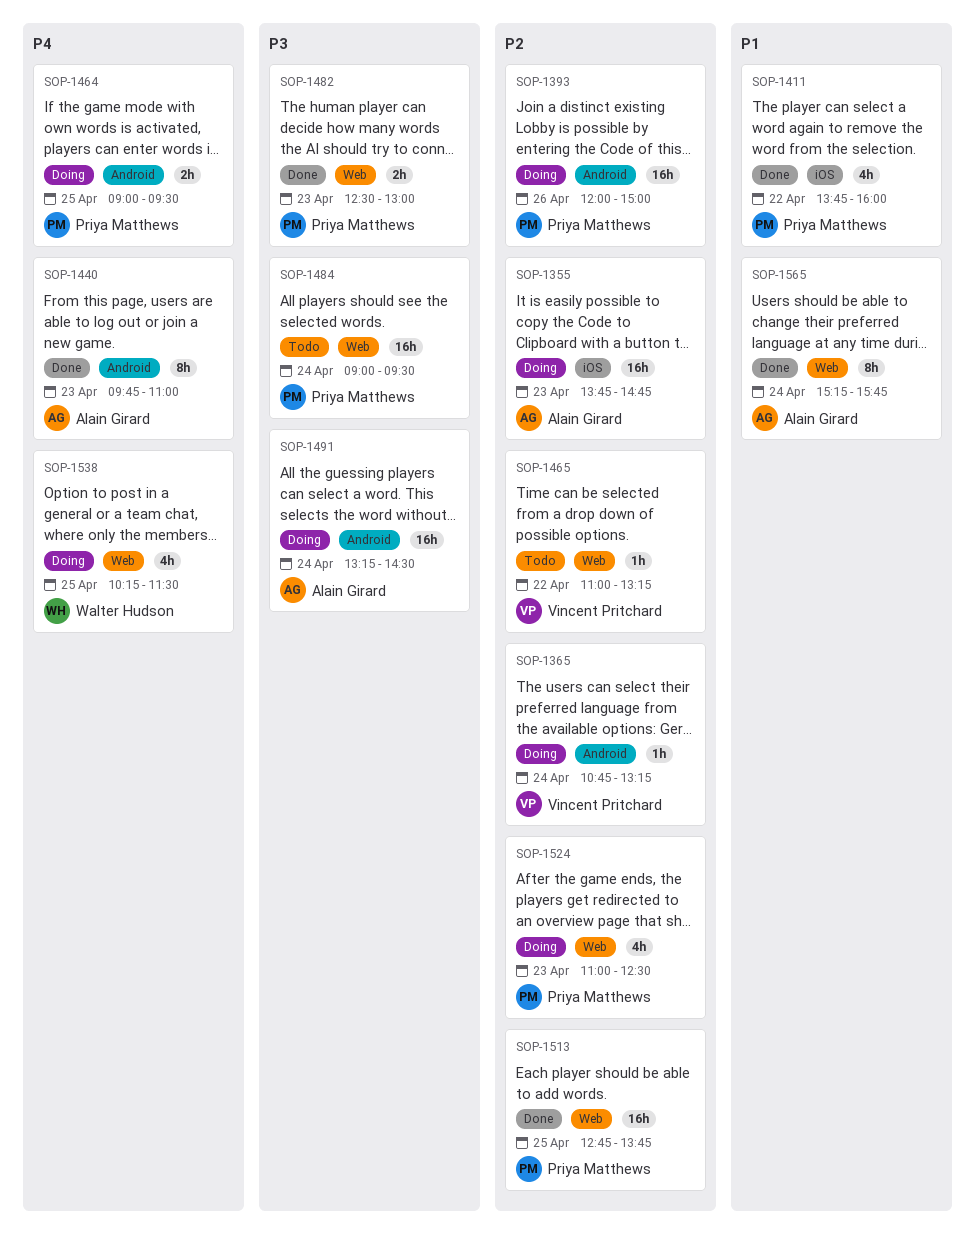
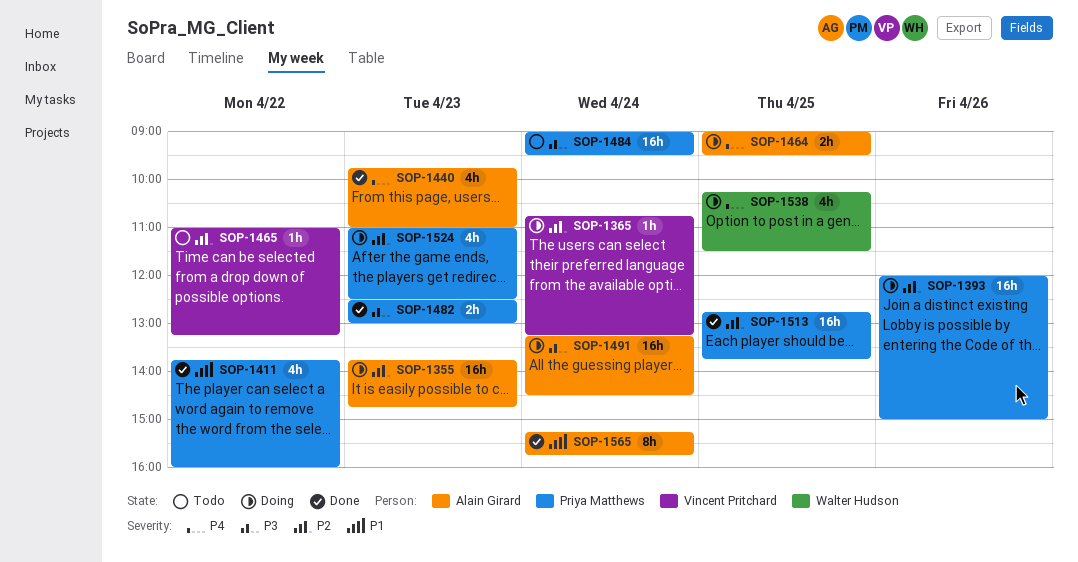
SOP-1440, estimate: 8h -> 4h
SOP-1464, owner: Priya Matthews -> Alain Girard

